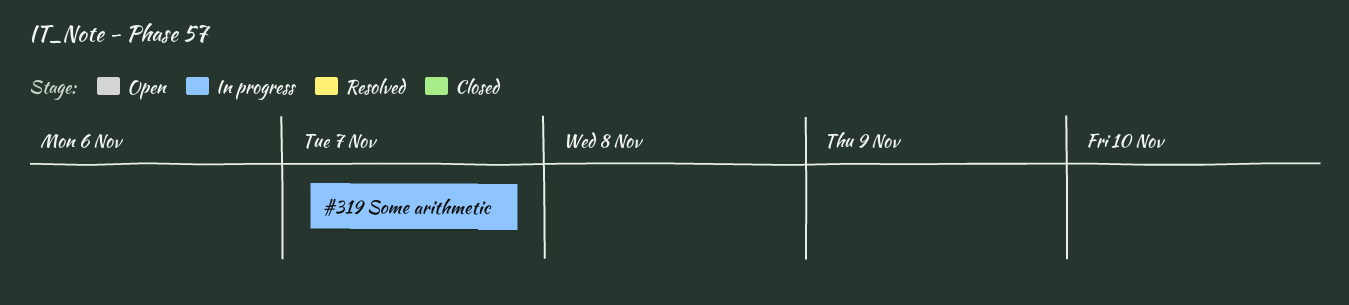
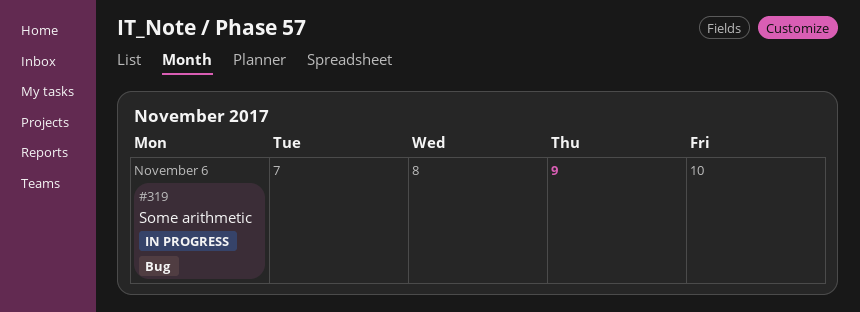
#319, due: Nov 7 -> Nov 6

